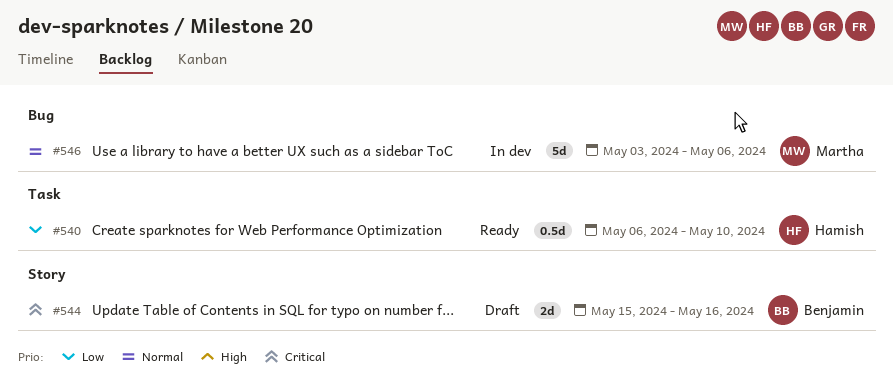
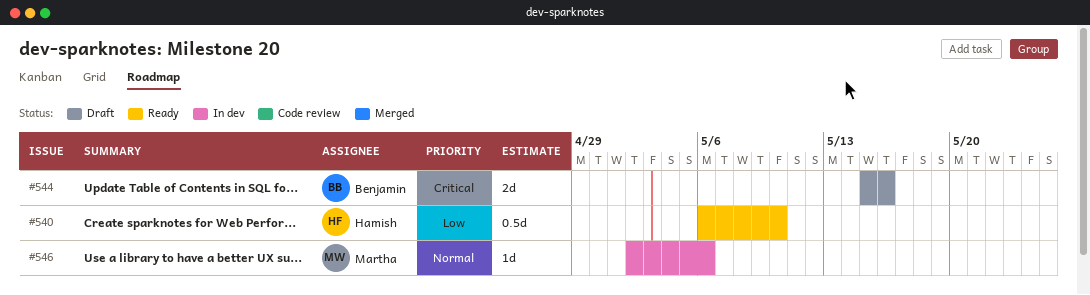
#546, estimate: 5d -> 1d
#546, start: May 3 -> May 2

